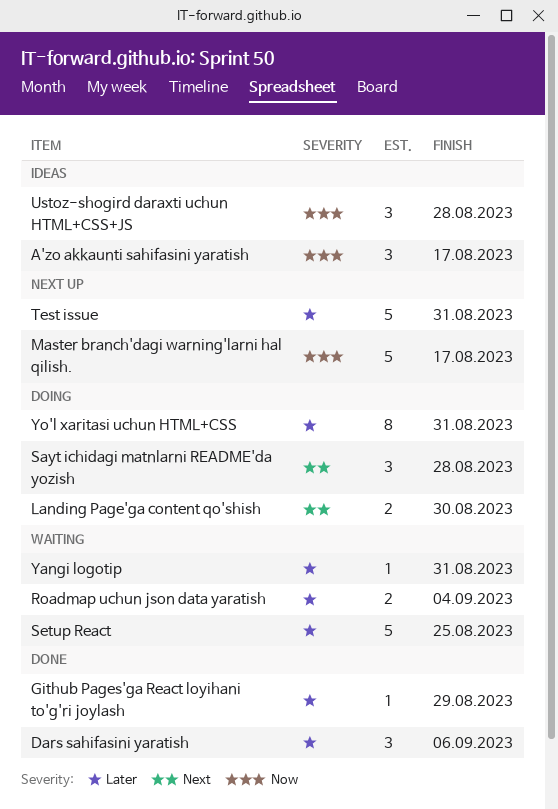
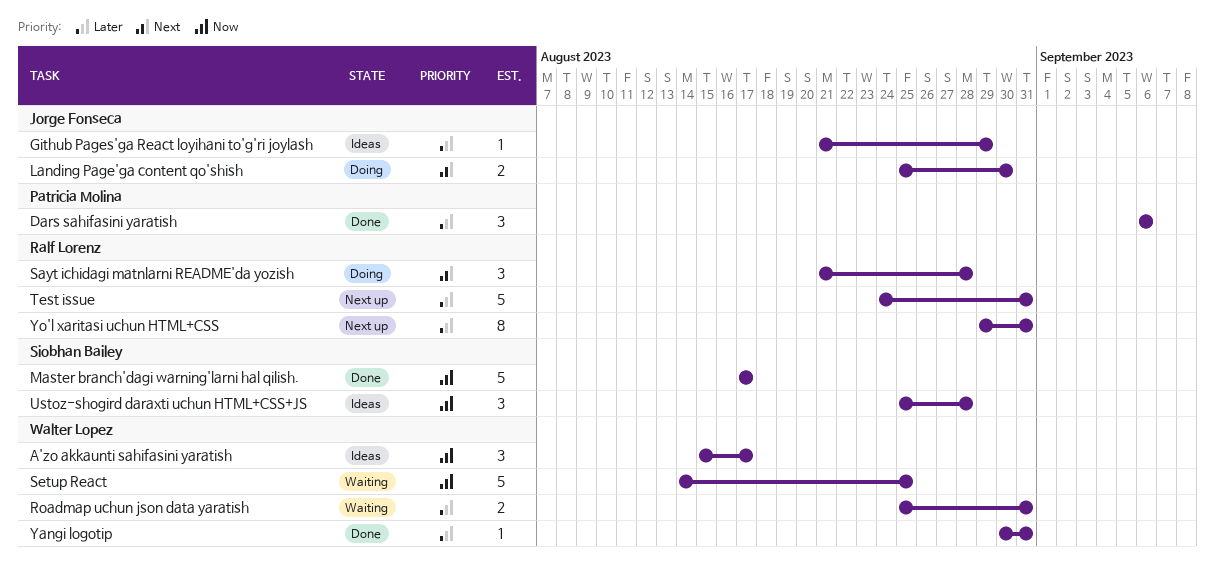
Github Pages'ga React loyihani to'g'ri joylash, status: Done -> Ideas
Master branch'dagi warning'larni hal qilish., status: Next up -> Done
Roadmap uchun json data yaratish, due: Sep 4 -> Aug 31
Setup React, priority: Later -> Now
Yangi logotip, status: Waiting -> Done
Yo'l xaritasi uchun HTML+CSS, status: Doing -> Next up

